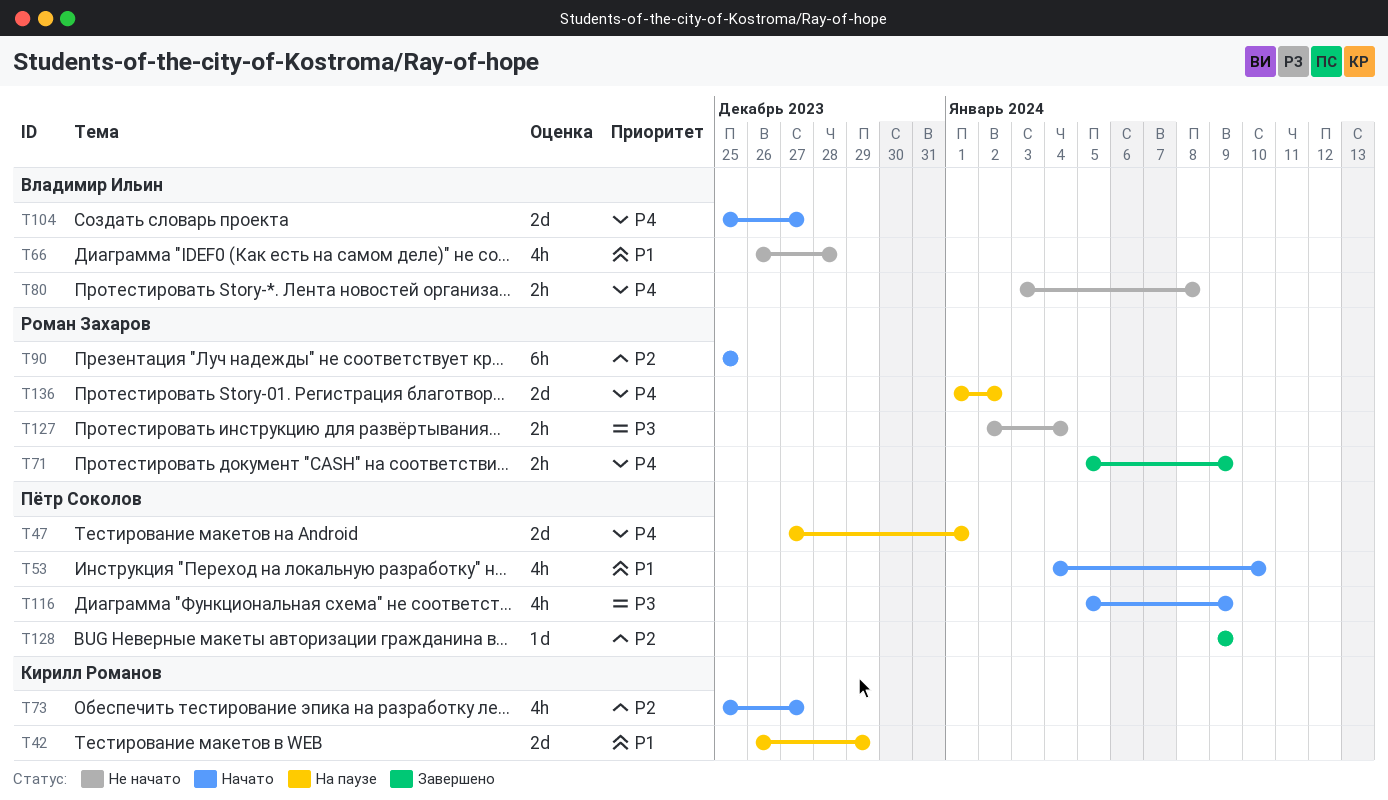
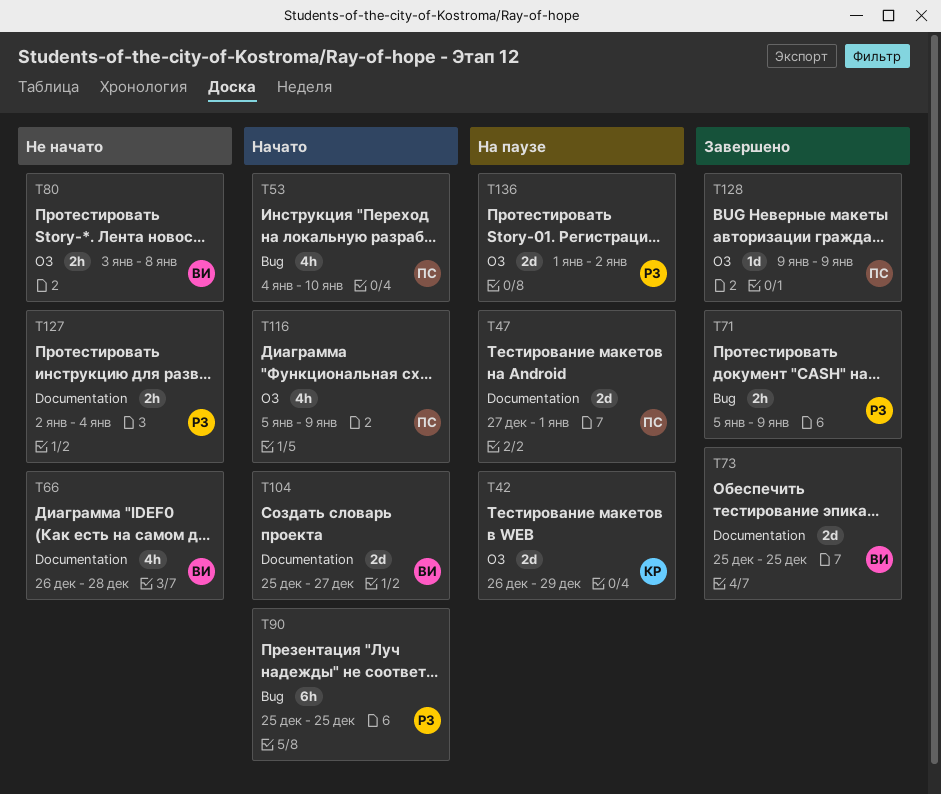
T73, status: Начато -> Завершено
T73, owner: Кирилл Романов -> Владимир Ильин
T73, estimate: 4h -> 2d
T73, due: Dec 27 -> Dec 25

